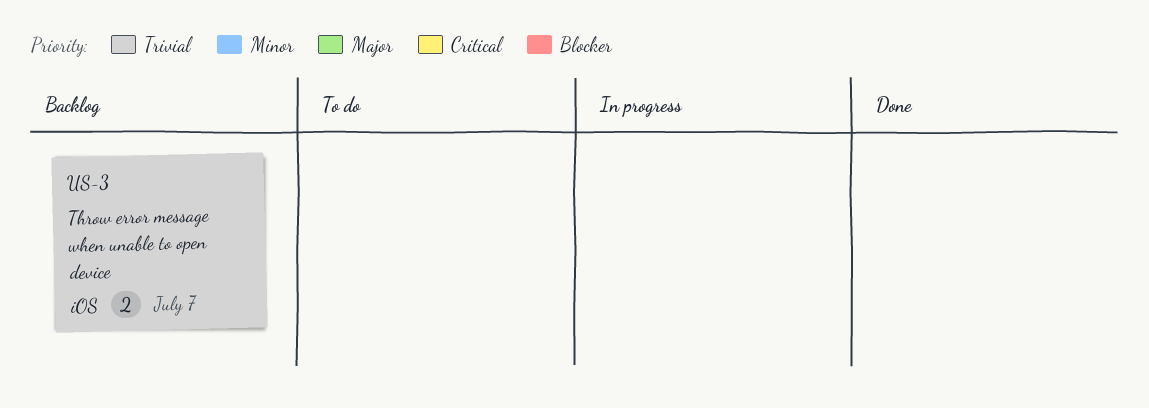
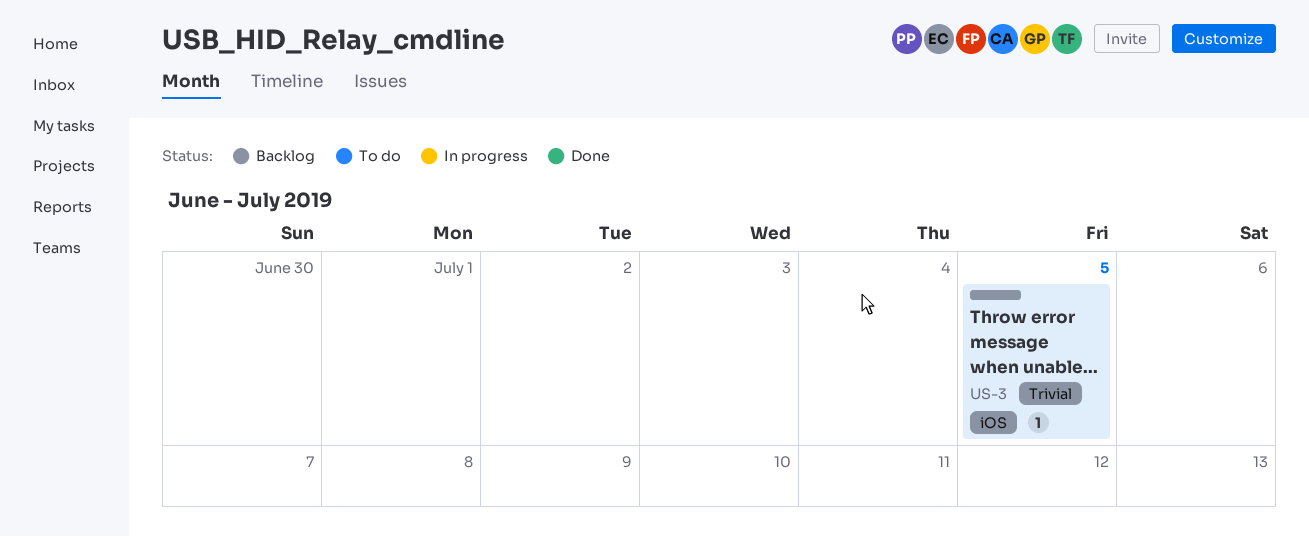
US-3, estimate: 2 -> 1
US-3, day: Jul 7 -> Jul 5

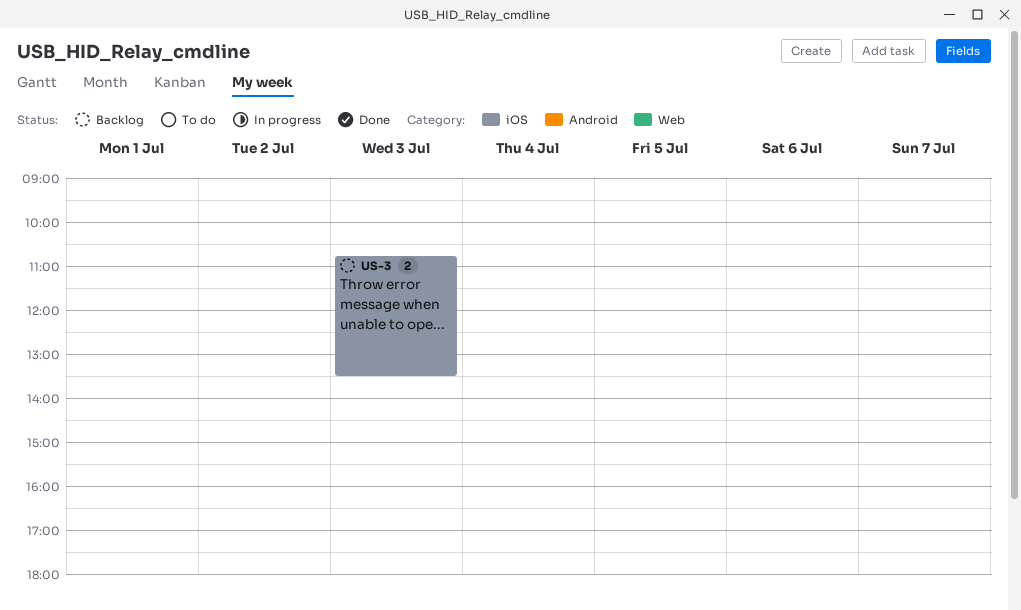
US-3, estimate: 1 -> 2
US-3, day: Jul 5 -> Jul 3

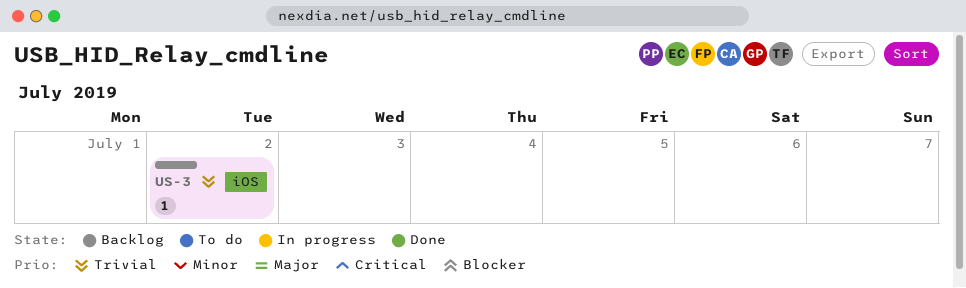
US-3, estimate: 2 -> 1
US-3, day: Jul 3 -> Jul 2

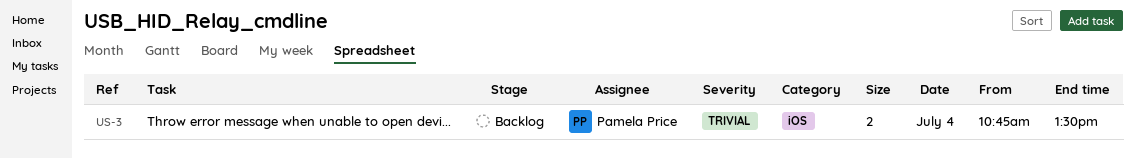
US-3, estimate: 1 -> 2
US-3, day: Jul 2 -> Jul 4

